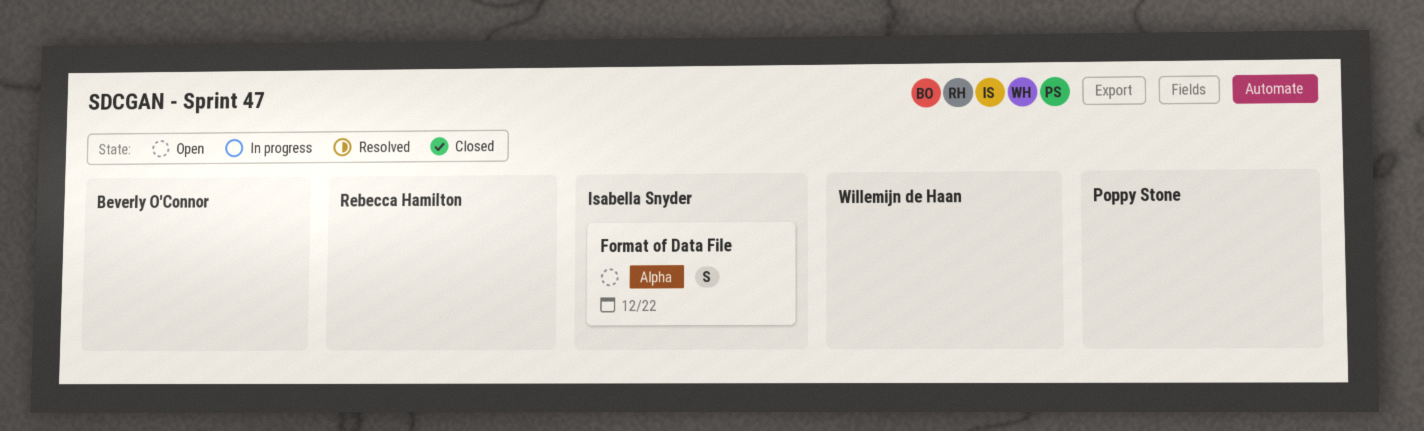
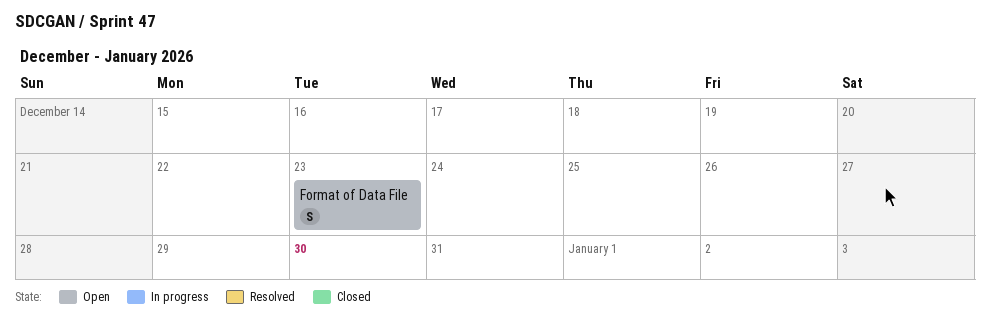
Format of Data File, due: Dec 22 -> Dec 23

